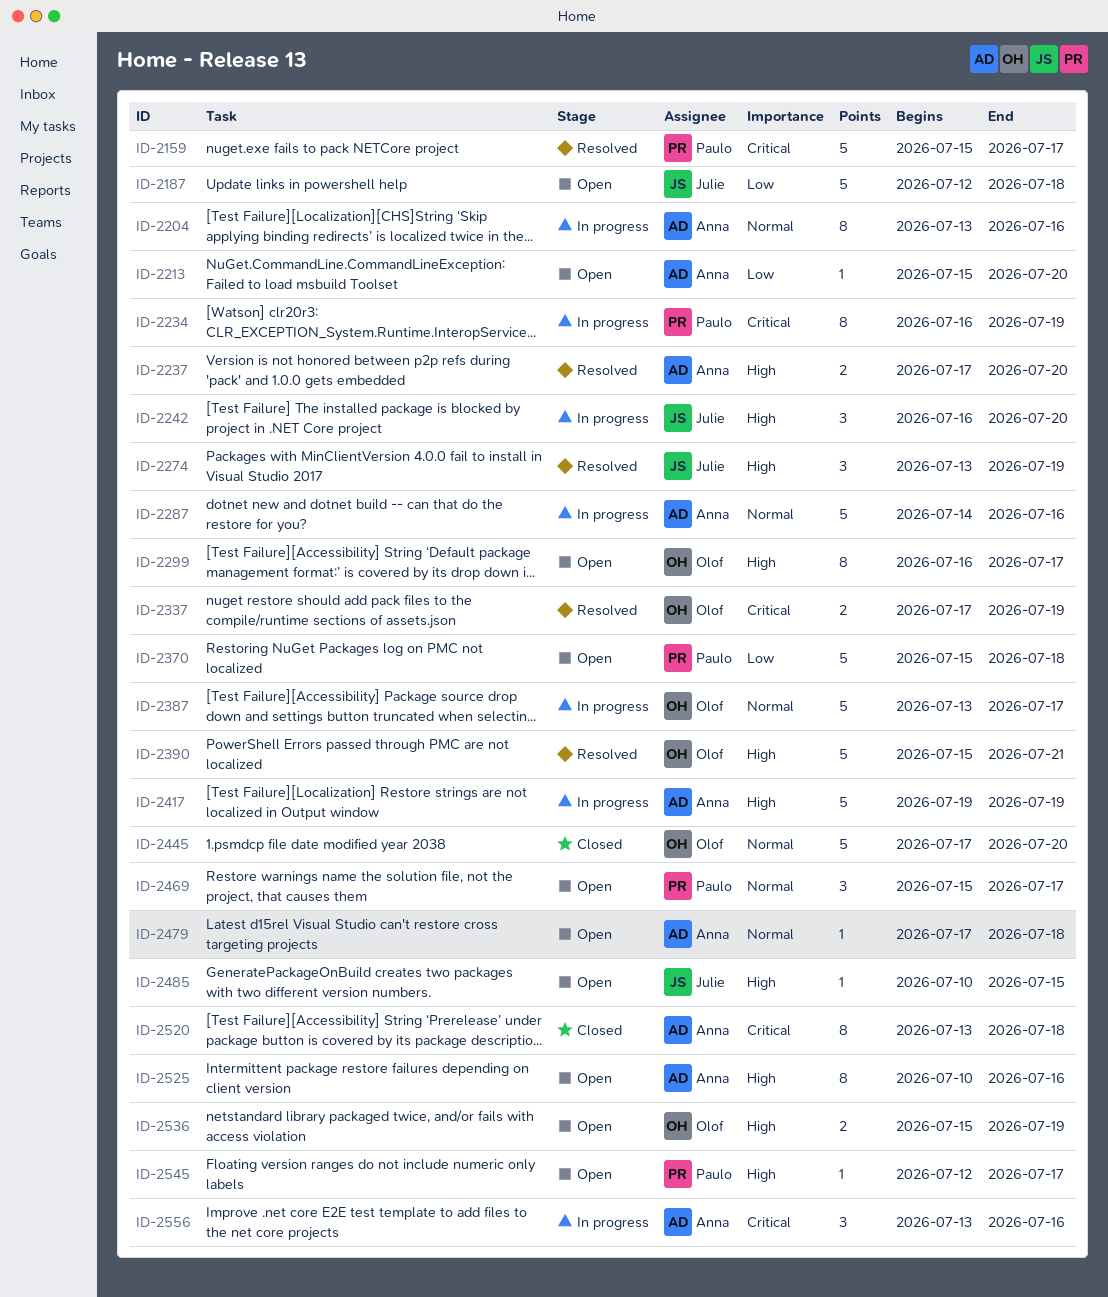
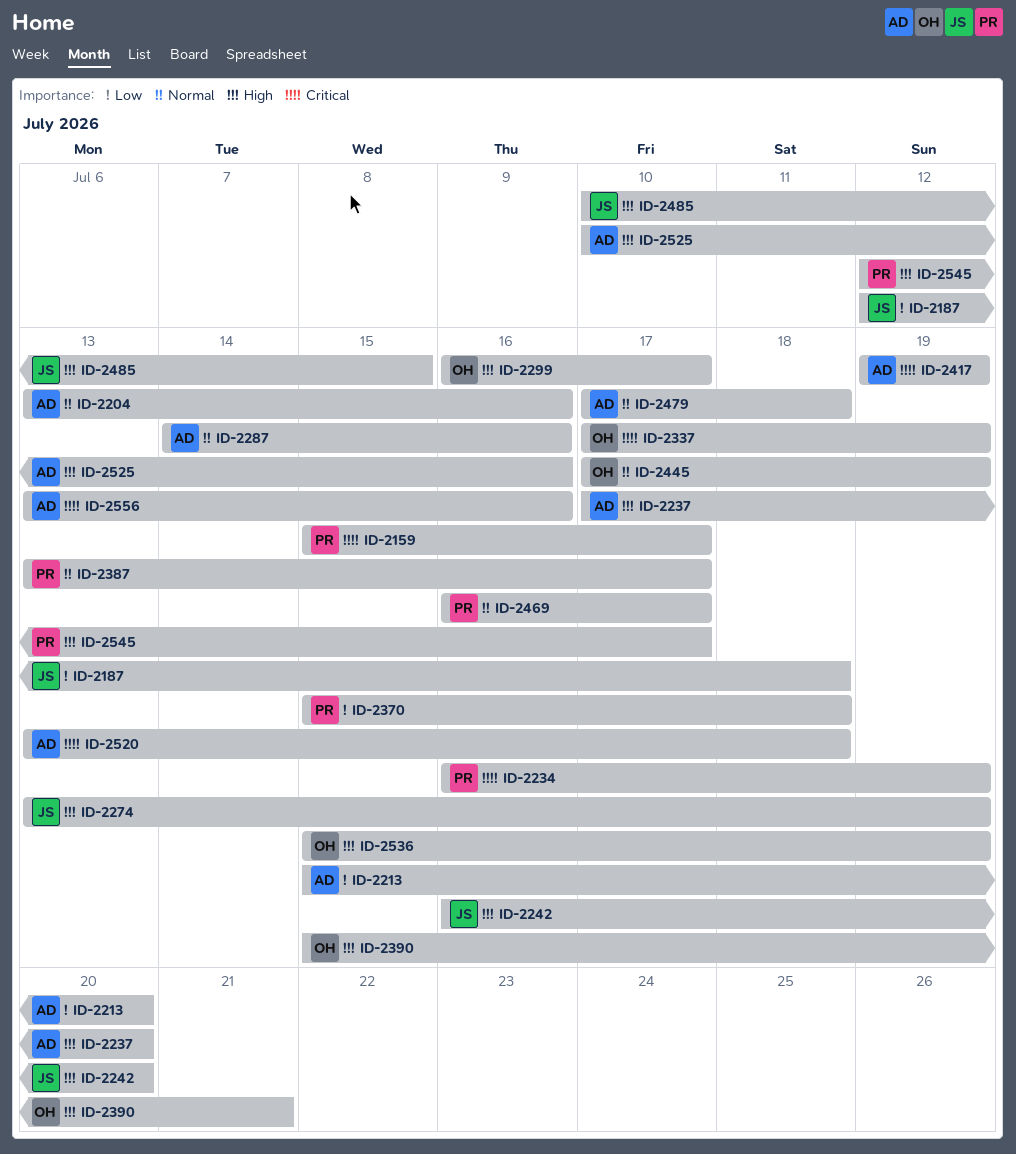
ID-2387, owner: Olof -> Paulo
ID-2417, priority: High -> Critical
ID-2445, due: Jul 20 -> Jul 19
ID-2469, start: Jul 15 -> Jul 16

